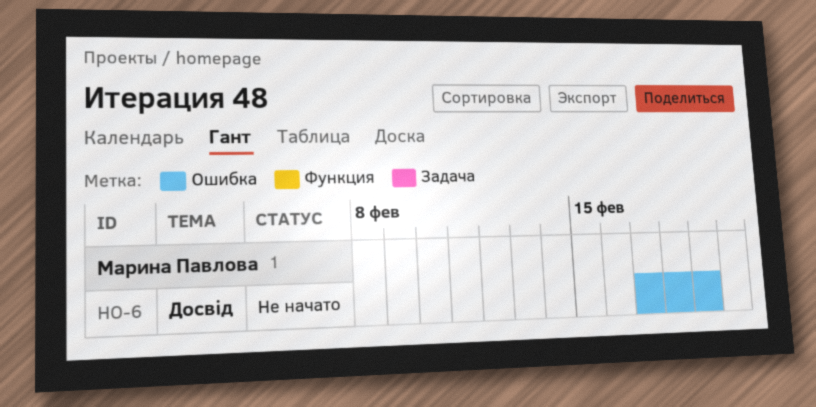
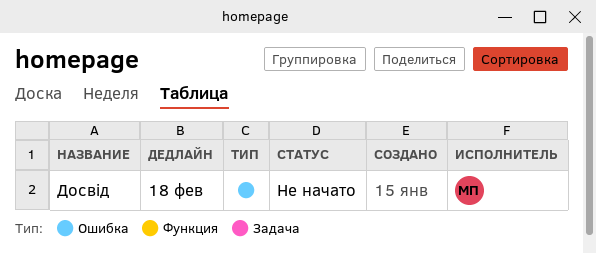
Досвід, due: Feb 19 -> Feb 18

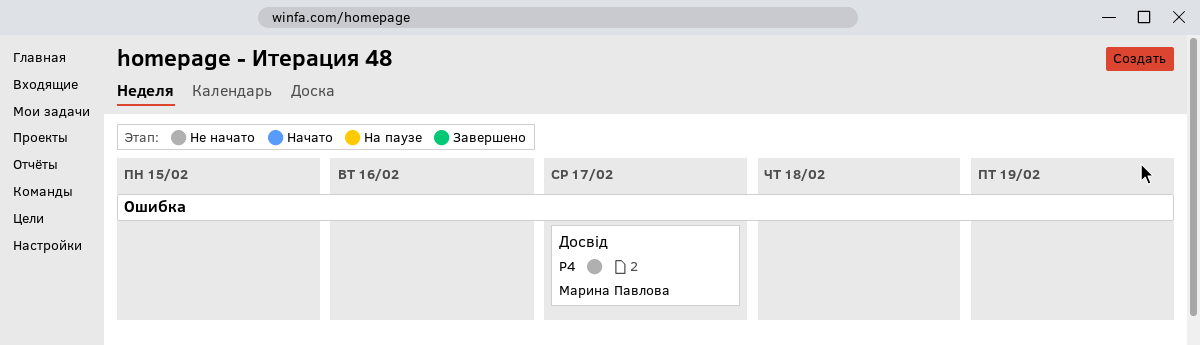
Досвід, due: Feb 18 -> Feb 17

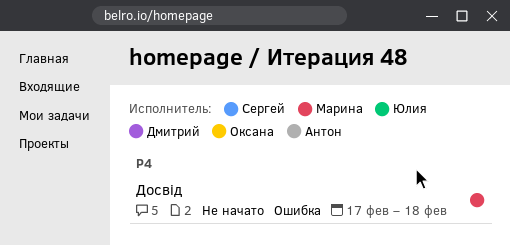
Досвід, due: Feb 17 -> Feb 18

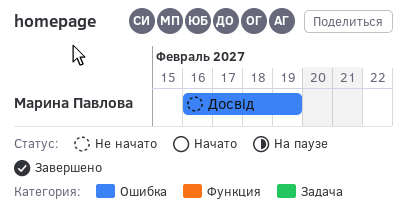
Досвід, start: Feb 17 -> Feb 16
Досвід, due: Feb 18 -> Feb 19

